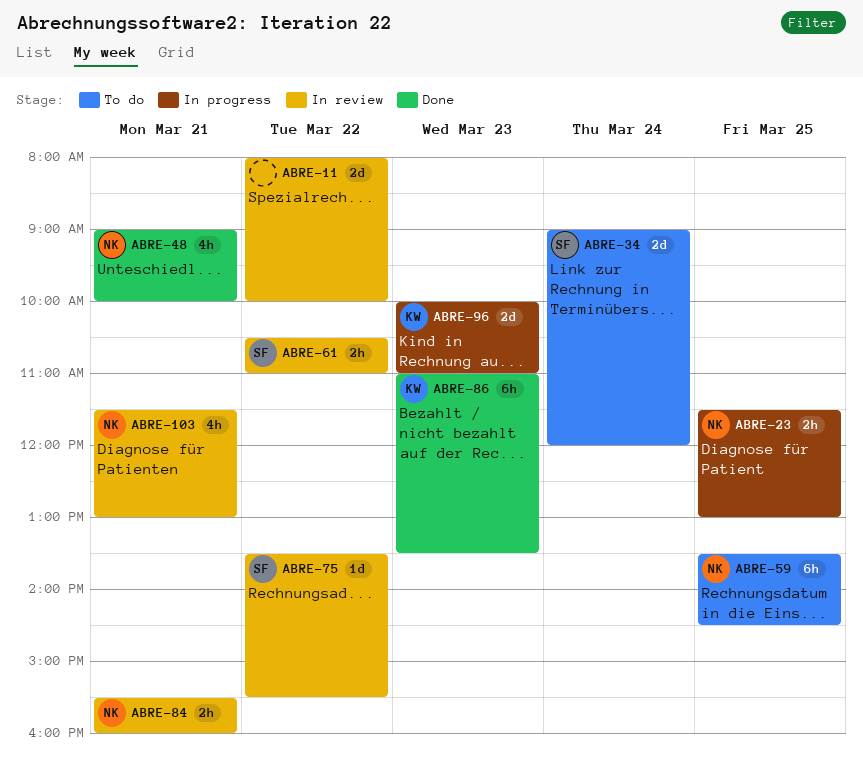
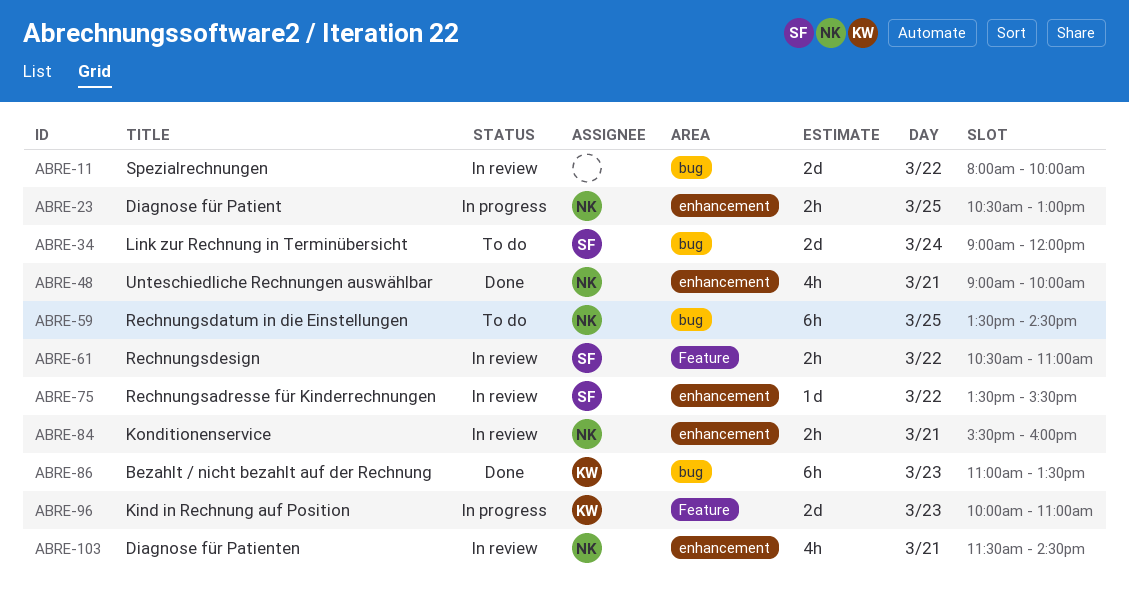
ABRE-23, begins: 11:30 -> 10:30
ABRE-103, ends: 13:00 -> 14:30

